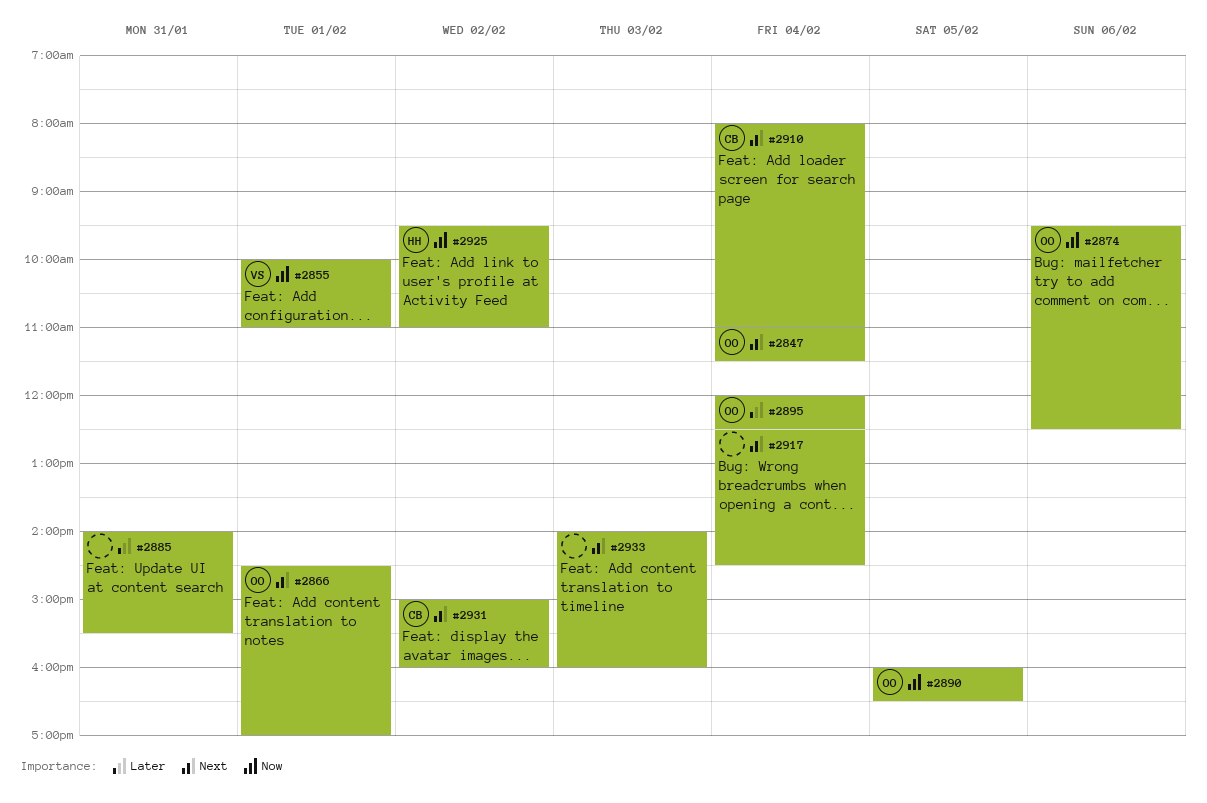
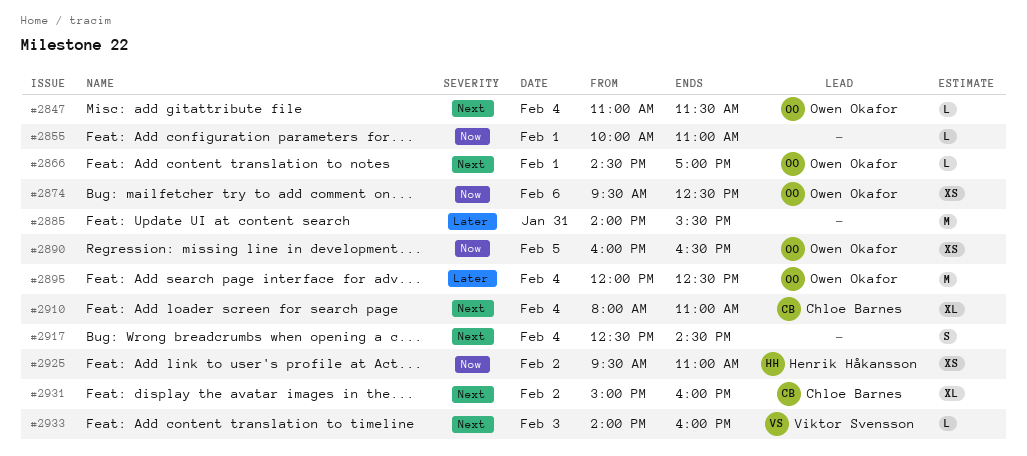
#2855, owner: Viktor Svensson -> none
#2933, owner: none -> Viktor Svensson

